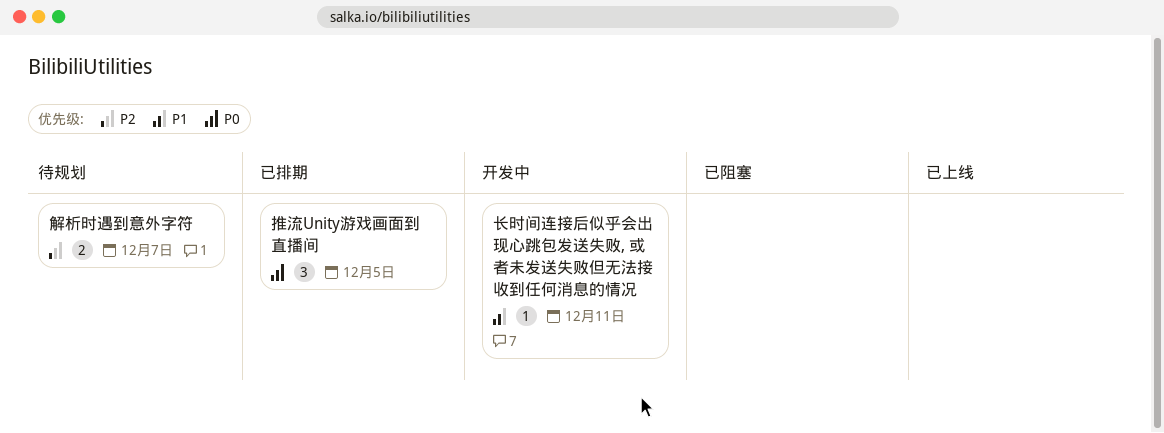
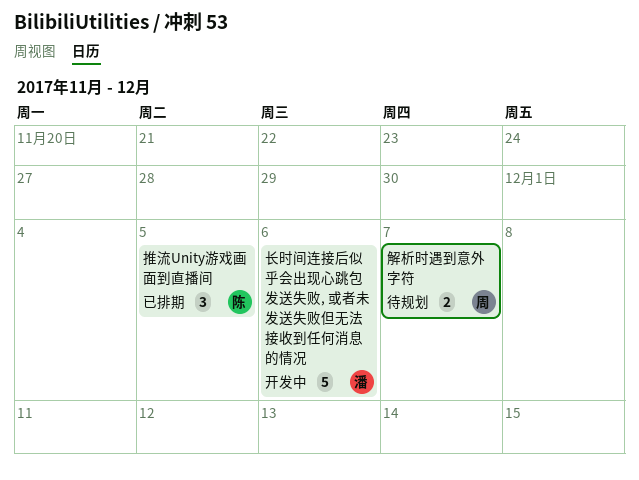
长时间连接后似乎会出现心跳包发送失败, 或者未发送失败但无法接收到任何消息的情况, estimate: 1 -> 5
长时间连接后似乎会出现心跳包发送失败, 或者未发送失败但无法接收到任何消息的情况, due: Dec 11 -> Dec 6

